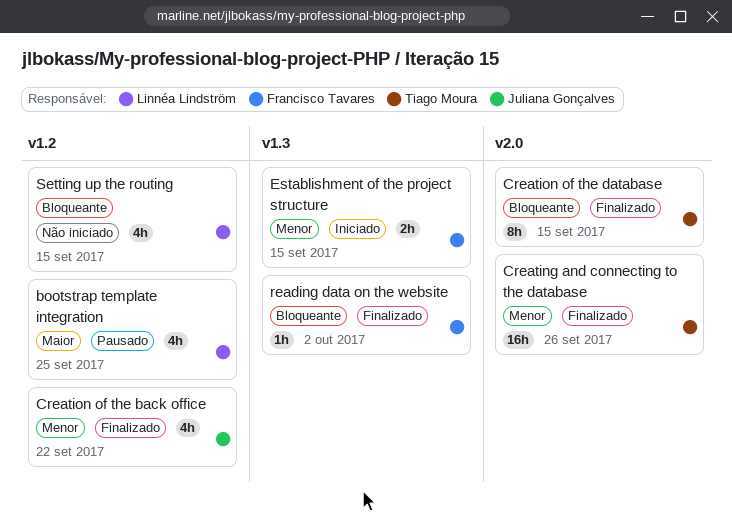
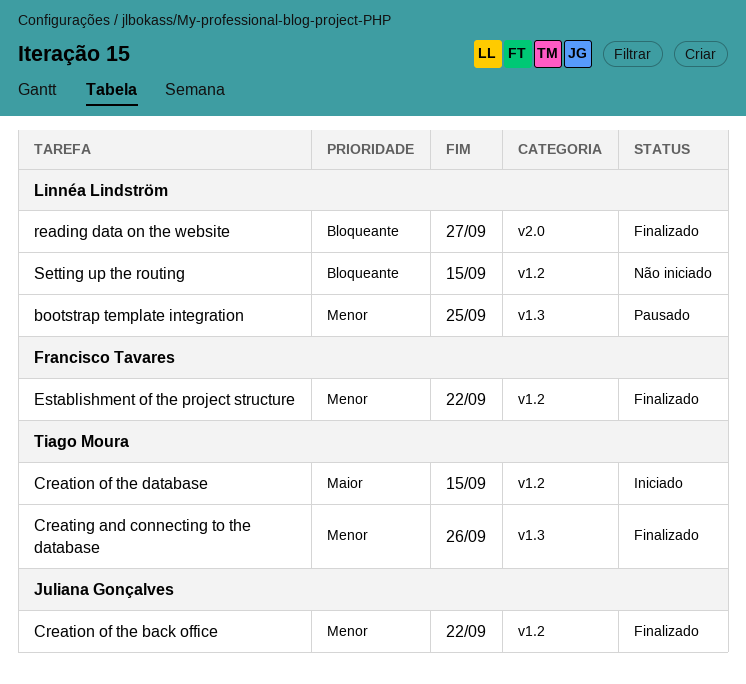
bootstrap template integration, priority: Maior -> Menor
bootstrap template integration, label: v1.2 -> v1.3
Creating and connecting to the database, label: v2.0 -> v1.3
Creation of the database, status: Finalizado -> Iniciado
Creation of the database, priority: Bloqueante -> Maior
Creation of the database, label: v2.0 -> v1.2
Establishment of the project structure, status: Iniciado -> Finalizado
Establishment of the project structure, label: v1.3 -> v1.2
Establishment of the project structure, due: Sep 15 -> Sep 22
reading data on the website, owner: Francisco Tavares -> Linnéa Lindström
reading data on the website, label: v1.3 -> v2.0
reading data on the website, due: Oct 2 -> Sep 27

